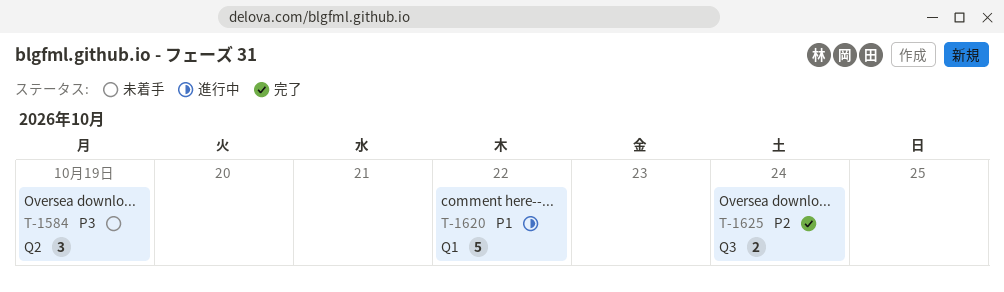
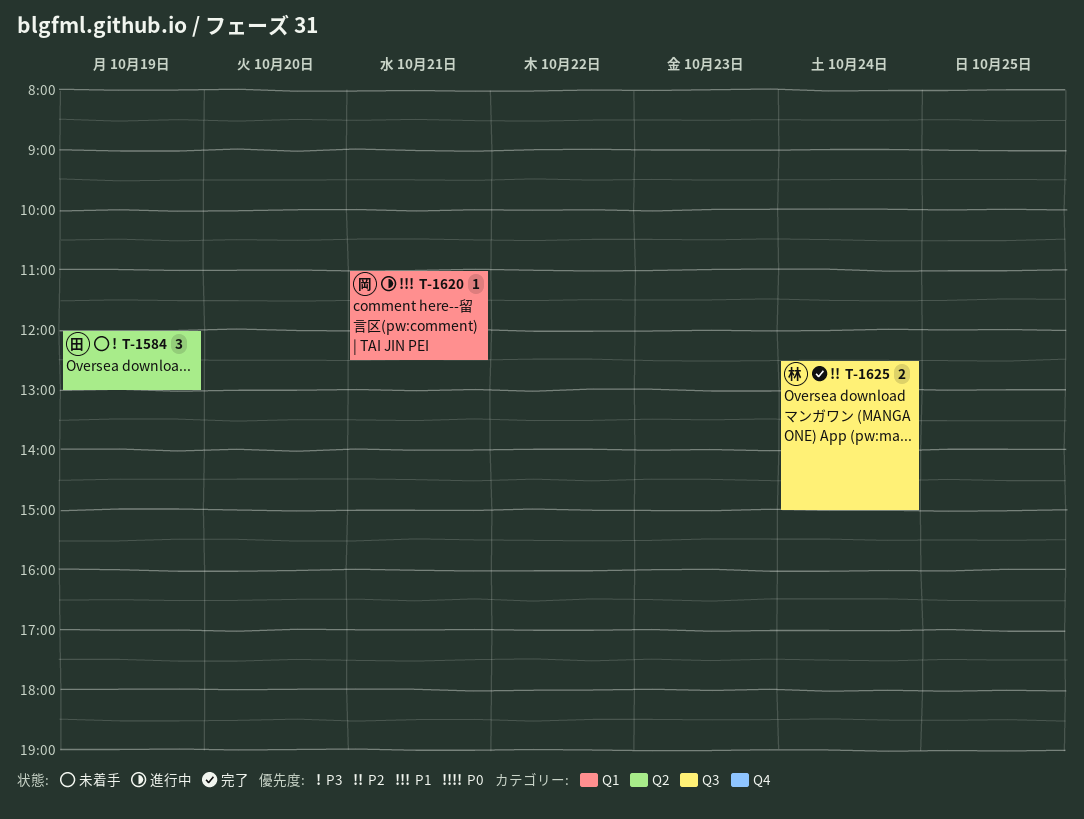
T-1620, estimate: 5 -> 1
T-1620, day: Oct 22 -> Oct 21

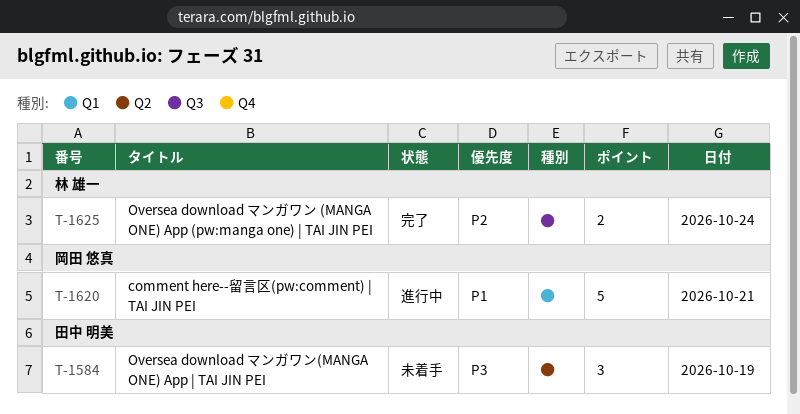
T-1620, estimate: 1 -> 5

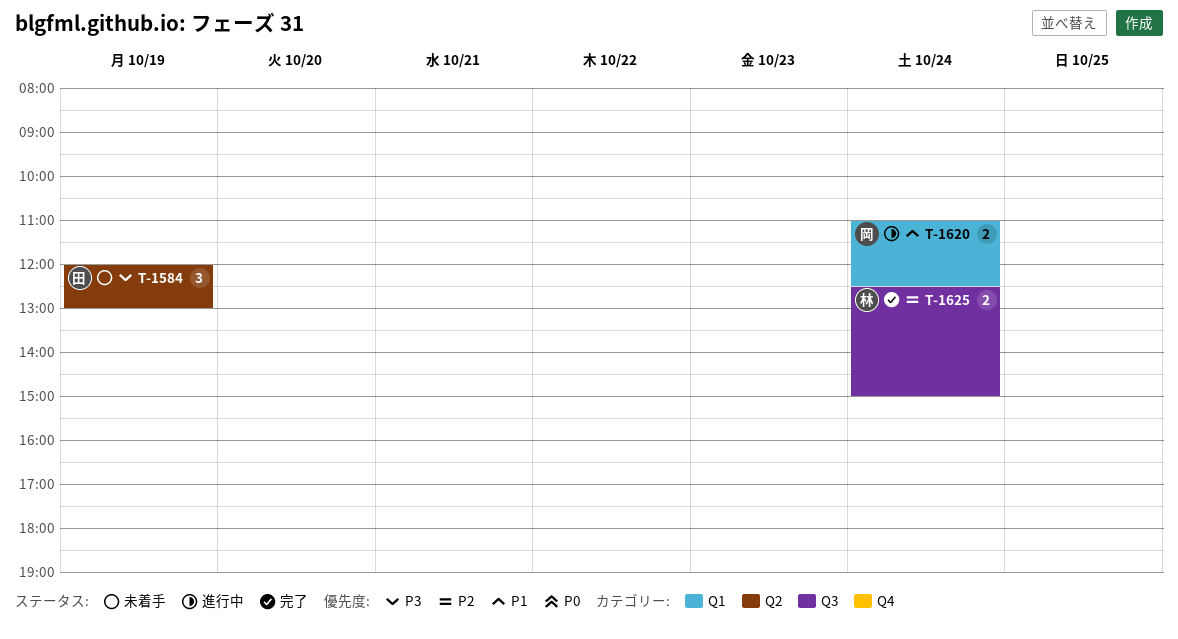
T-1620, estimate: 5 -> 2
T-1620, day: Oct 21 -> Oct 24

